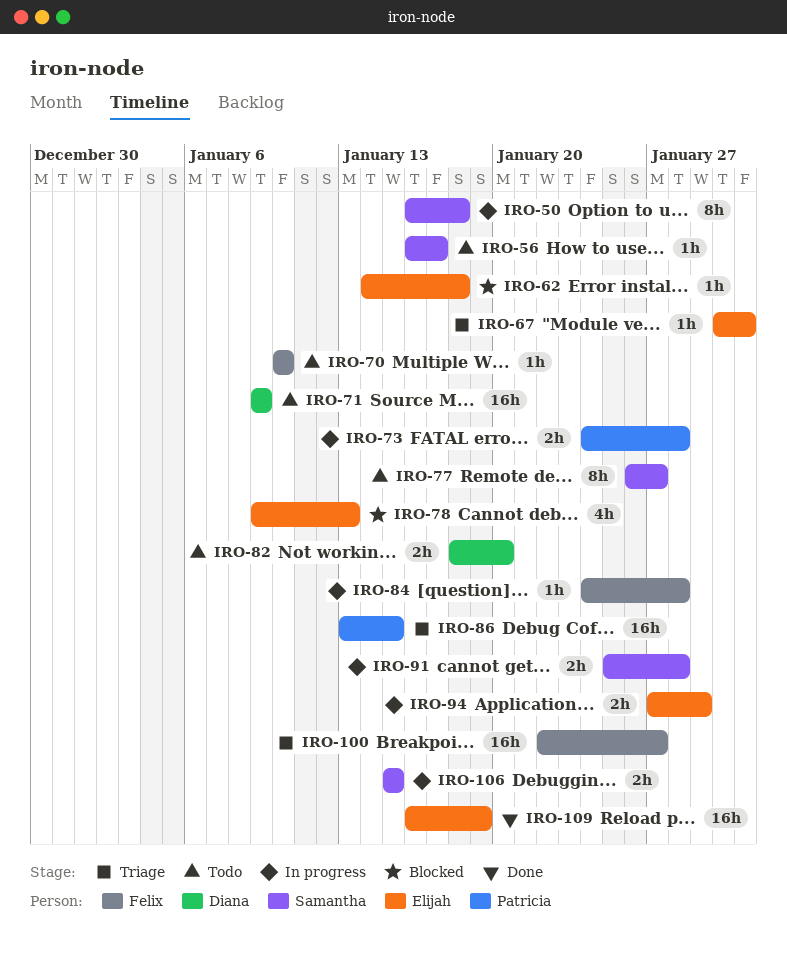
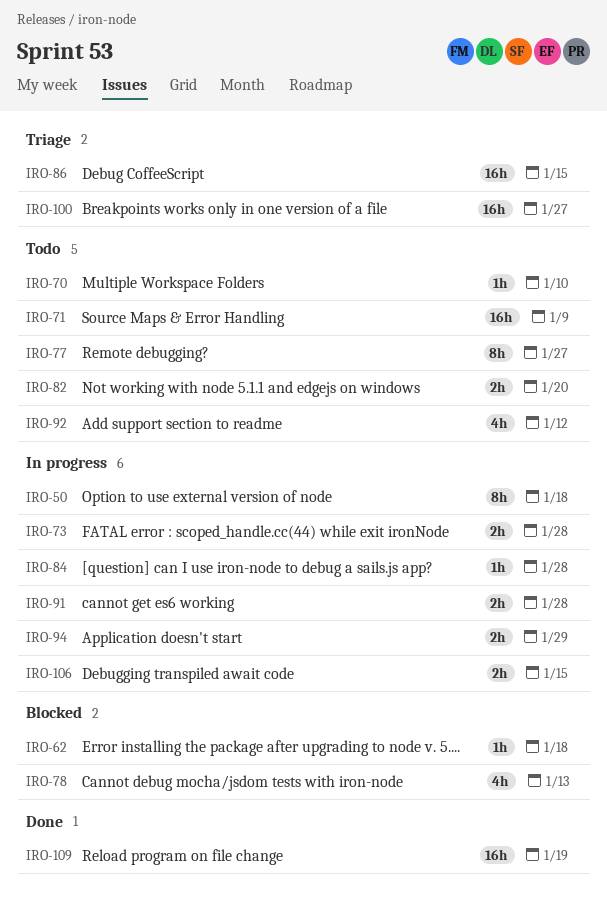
IRO-56: present -> none
IRO-67: present -> none
IRO-92: none -> present

